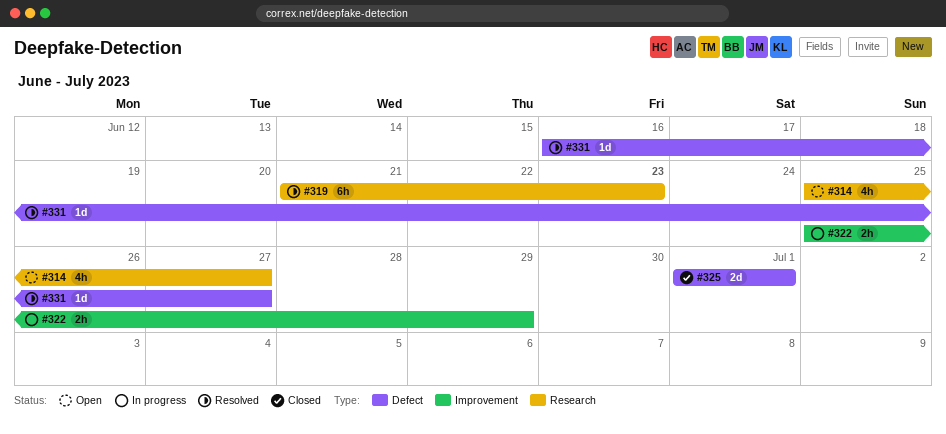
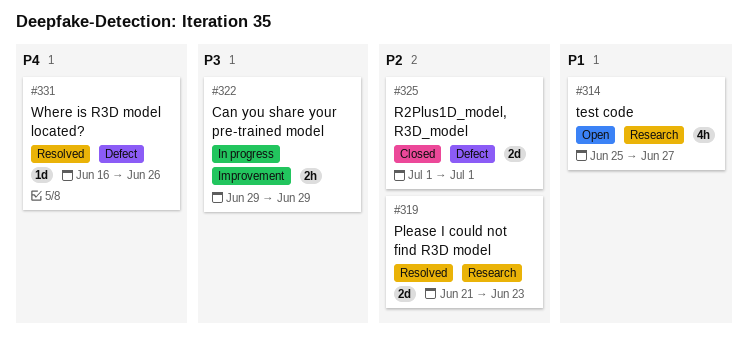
#319, estimate: 6h -> 2d
#322, start: Jun 25 -> Jun 29
#331, due: Jun 27 -> Jun 26

